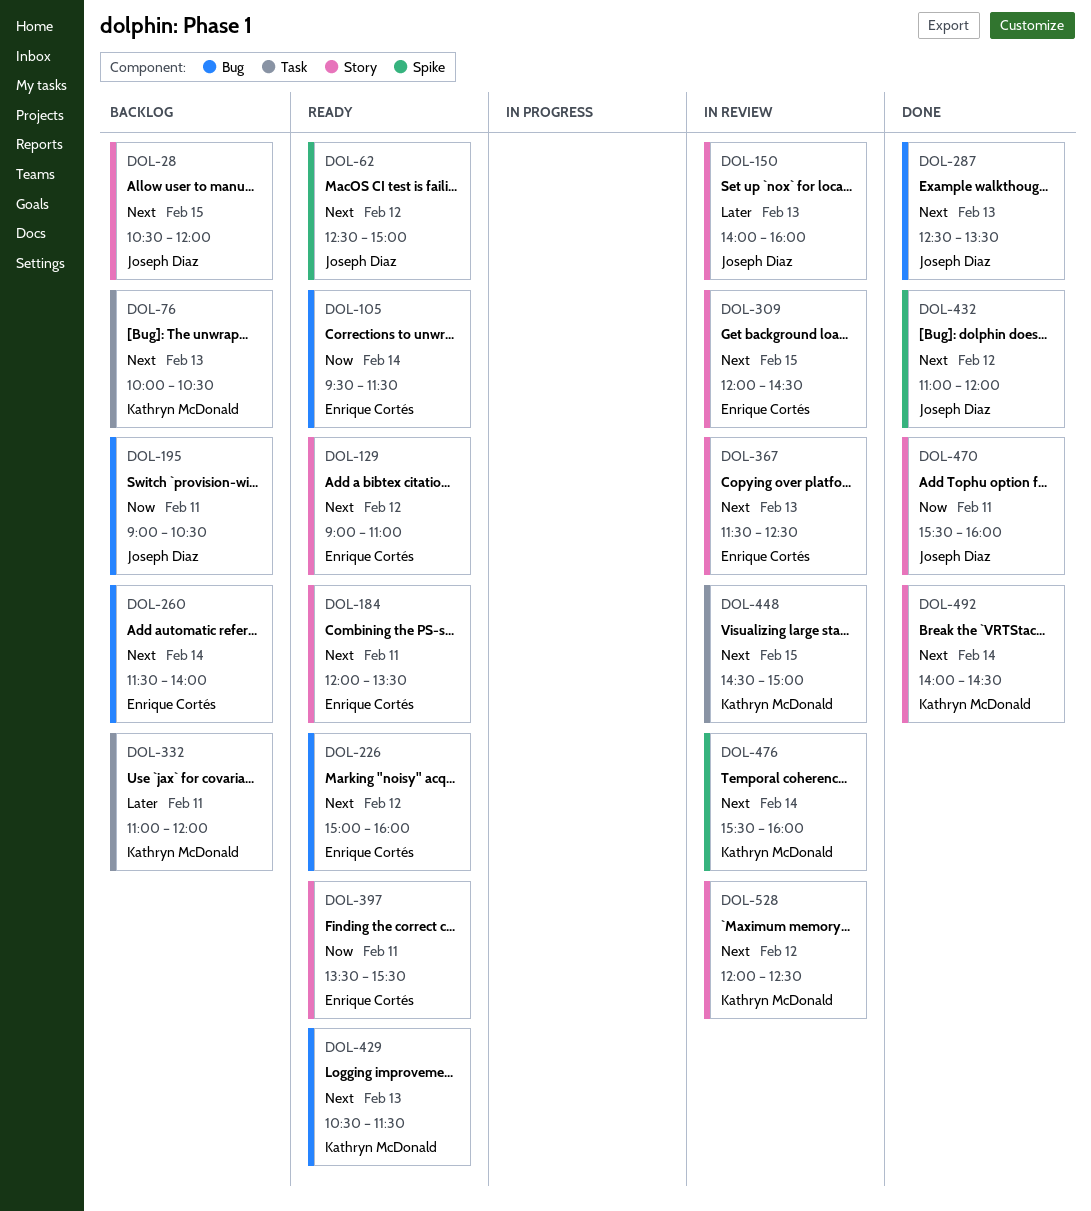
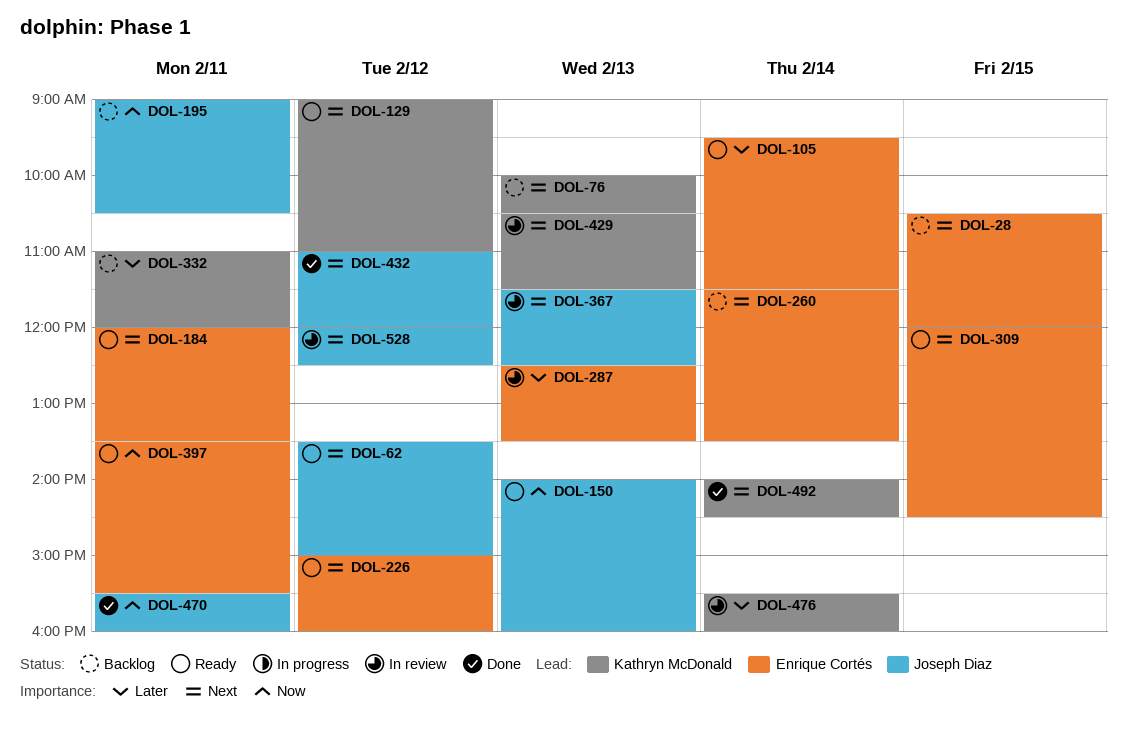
DOL-28, owner: Joseph Diaz -> Enrique Cortés
DOL-62, begins: 12:30 -> 13:30
DOL-105, priority: Now -> Later
DOL-129, owner: Enrique Cortés -> Kathryn McDonald
DOL-150, status: In review -> Ready
DOL-150, priority: Later -> Now
DOL-260, ends: 14:00 -> 13:30
DOL-287, status: Done -> In review
DOL-287, owner: Joseph Diaz -> Enrique Cortés
DOL-287, priority: Next -> Later
DOL-309, status: In review -> Ready
DOL-367, owner: Enrique Cortés -> Joseph Diaz
DOL-429, status: Ready -> In review
DOL-448: present -> none
DOL-476, priority: Next -> Later
DOL-528, owner: Kathryn McDonald -> Joseph Diaz

